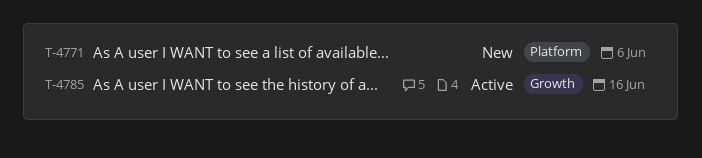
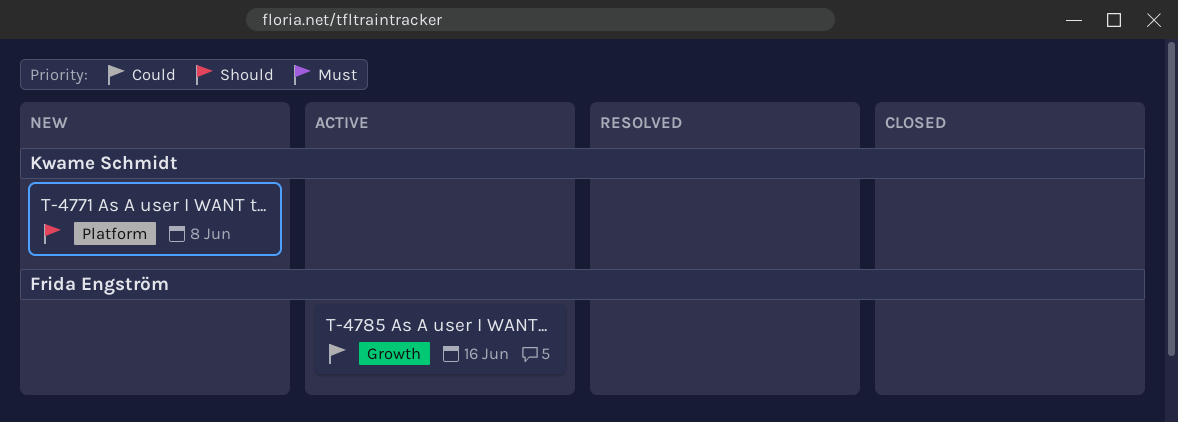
T-4771, due: Jun 6 -> Jun 8

